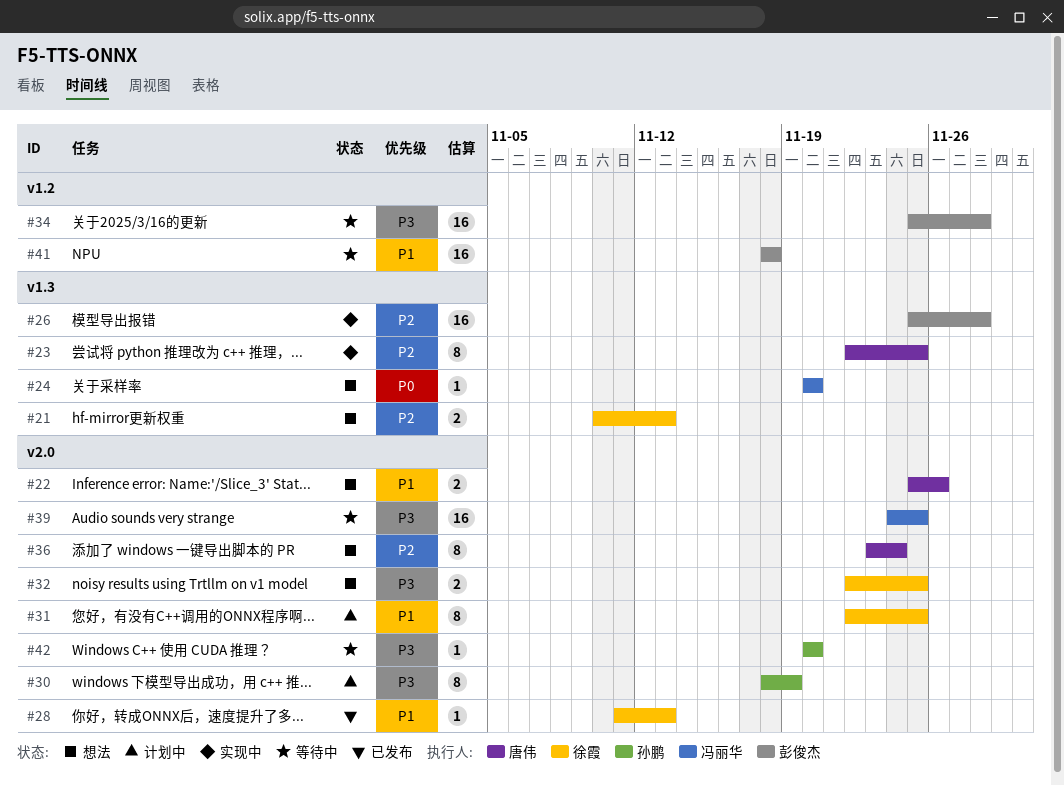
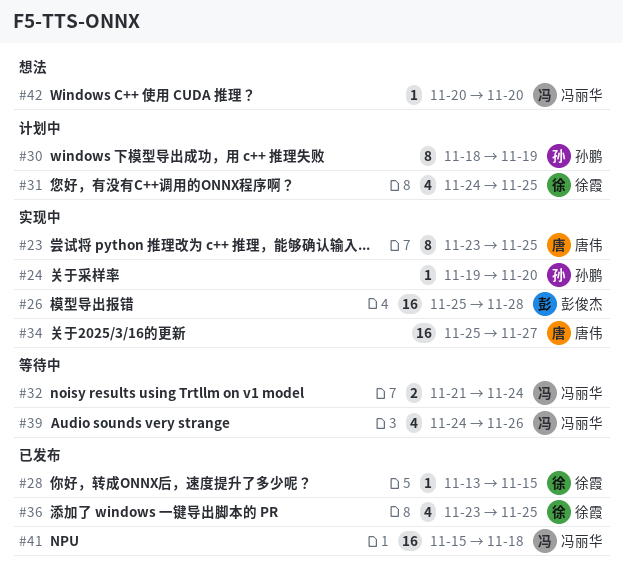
#21: present -> none
#22: present -> none
#23, start: Nov 22 -> Nov 23
#24, status: 想法 -> 实现中
#24, owner: 冯丽华 -> 孙鹏
#24, start: Nov 20 -> Nov 19
#28, start: Nov 11 -> Nov 13
#28, due: Nov 13 -> Nov 15
#31, estimate: 8 -> 4
#31, start: Nov 22 -> Nov 24
#32, status: 想法 -> 等待中
#32, owner: 徐霞 -> 冯丽华
#32, start: Nov 22 -> Nov 21
#32, due: Nov 25 -> Nov 24
#34, status: 等待中 -> 实现中
#34, owner: 彭俊杰 -> 唐伟
#34, due: Nov 28 -> Nov 27
#36, status: 想法 -> 已发布
#36, owner: 唐伟 -> 徐霞
#36, estimate: 8 -> 4
#36, due: Nov 24 -> Nov 25
#39, estimate: 16 -> 4
#39, due: Nov 25 -> Nov 26
#41, status: 等待中 -> 已发布
#41, owner: 彭俊杰 -> 冯丽华
#41, start: Nov 18 -> Nov 15
#42, status: 等待中 -> 想法
#42, owner: 孙鹏 -> 冯丽华

